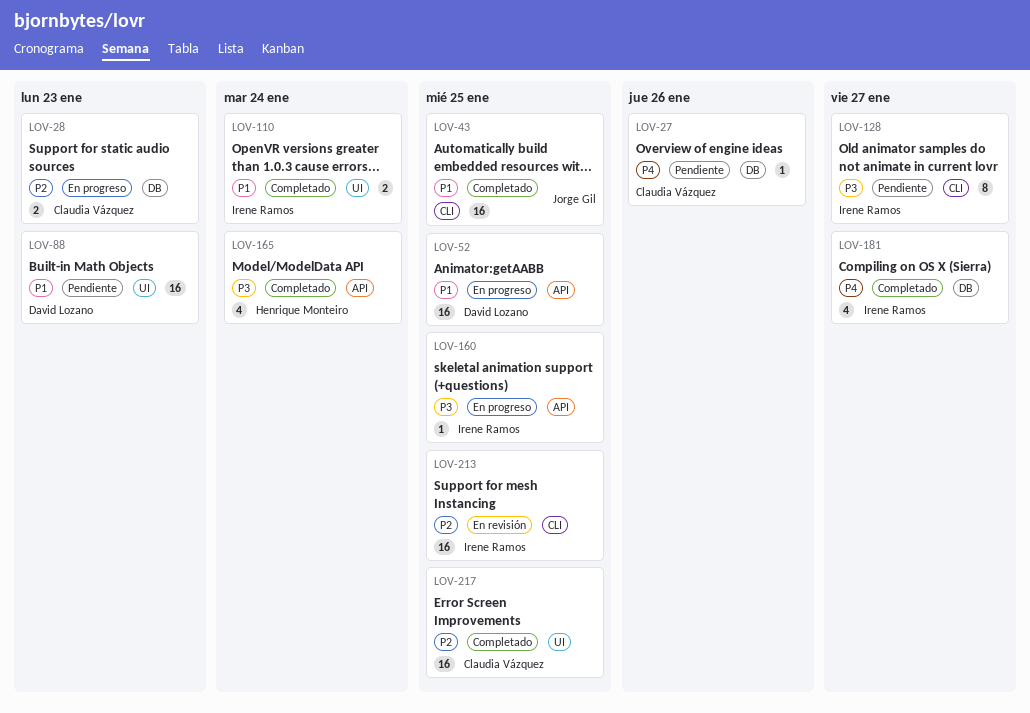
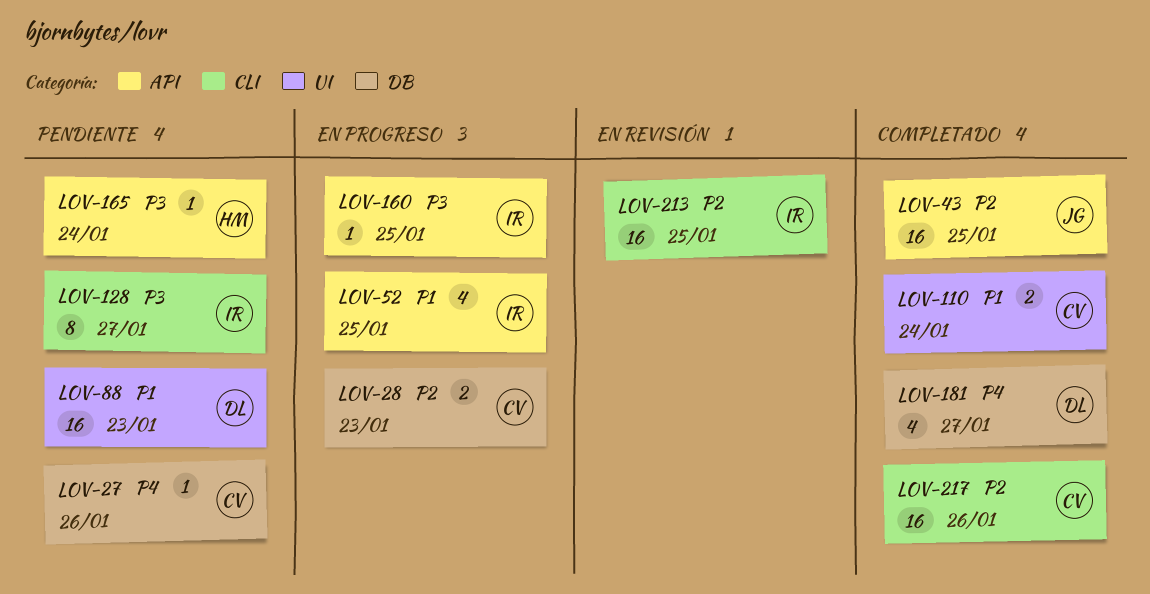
LOV-43, priority: P1 -> P2
LOV-43, label: CLI -> API
LOV-52, owner: David Lozano -> Irene Ramos
LOV-52, estimate: 16 -> 4
LOV-110, owner: Irene Ramos -> Claudia Vázquez
LOV-165, status: Completado -> Pendiente
LOV-165, estimate: 4 -> 1
LOV-181, owner: Irene Ramos -> David Lozano
LOV-217, label: UI -> CLI
LOV-217, due: Jan 25 -> Jan 26

